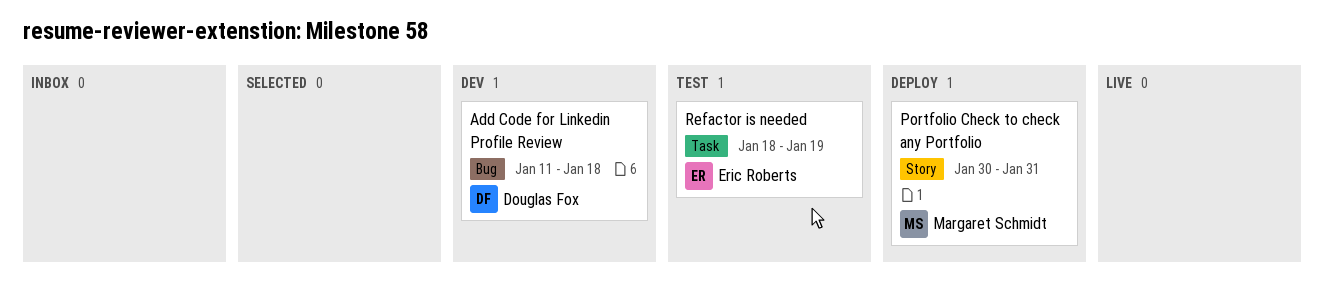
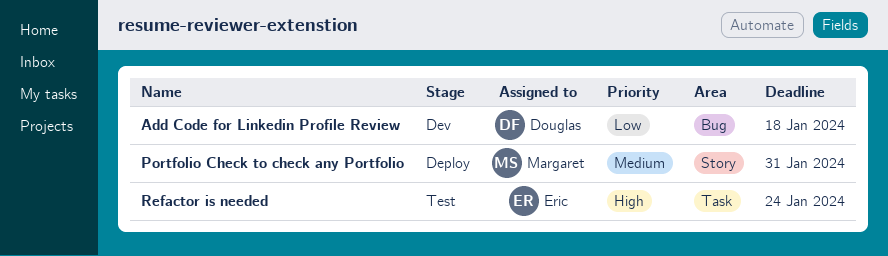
Refactor is needed, due: Jan 19 -> Jan 24

